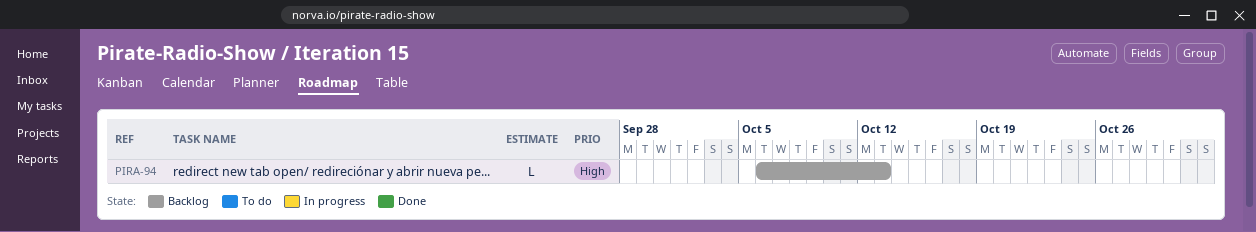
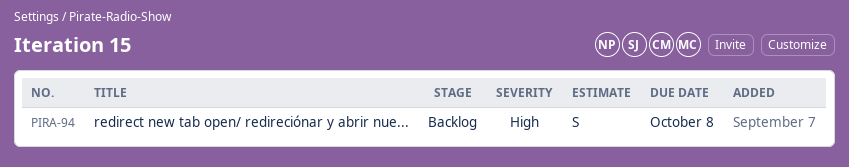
PIRA-94, estimate: L -> S
PIRA-94, due: Oct 13 -> Oct 8

